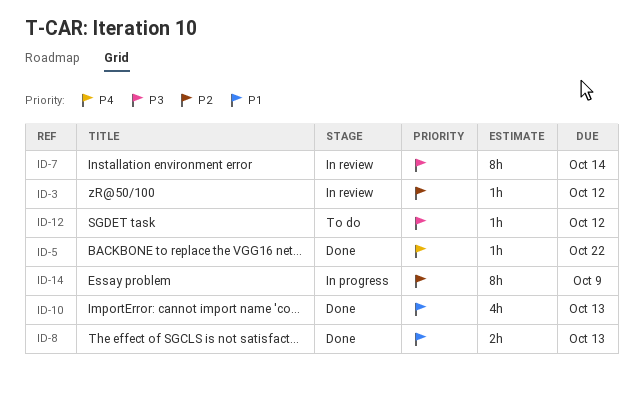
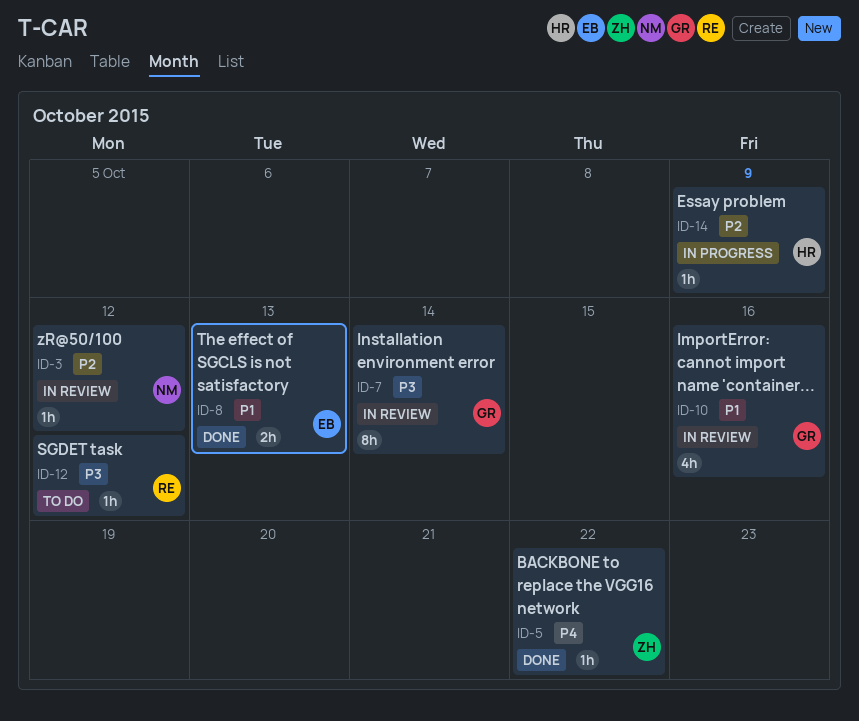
ID-10, status: Done -> In review
ID-10, due: Oct 13 -> Oct 16
ID-14, estimate: 8h -> 1h

